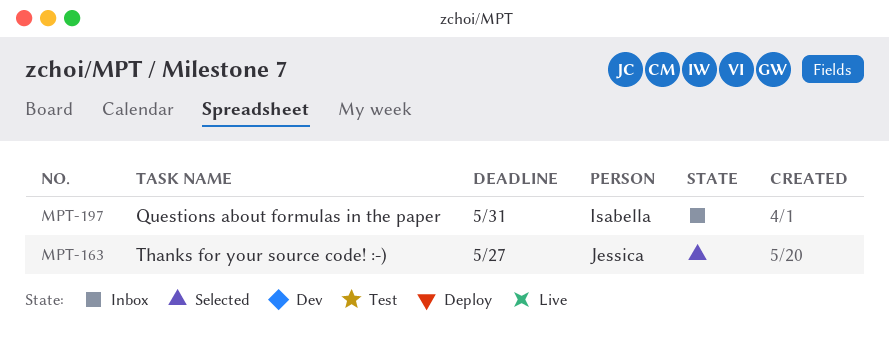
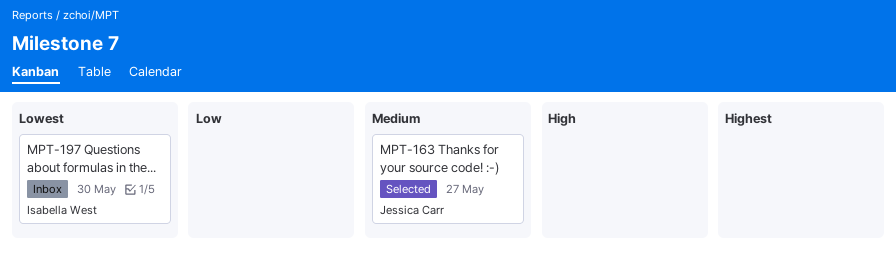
MPT-197, due: May 31 -> May 30

